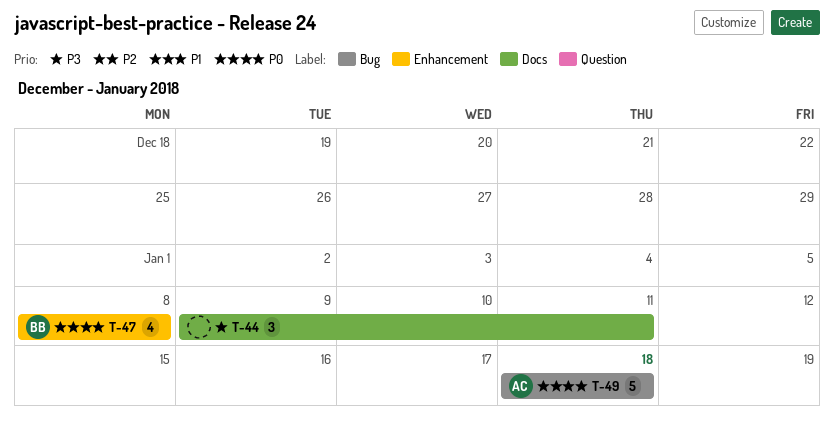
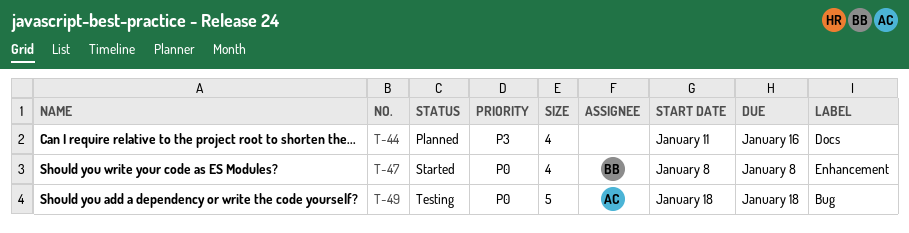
T-44, estimate: 3 -> 4
T-44, start: Jan 9 -> Jan 11
T-44, due: Jan 11 -> Jan 16

